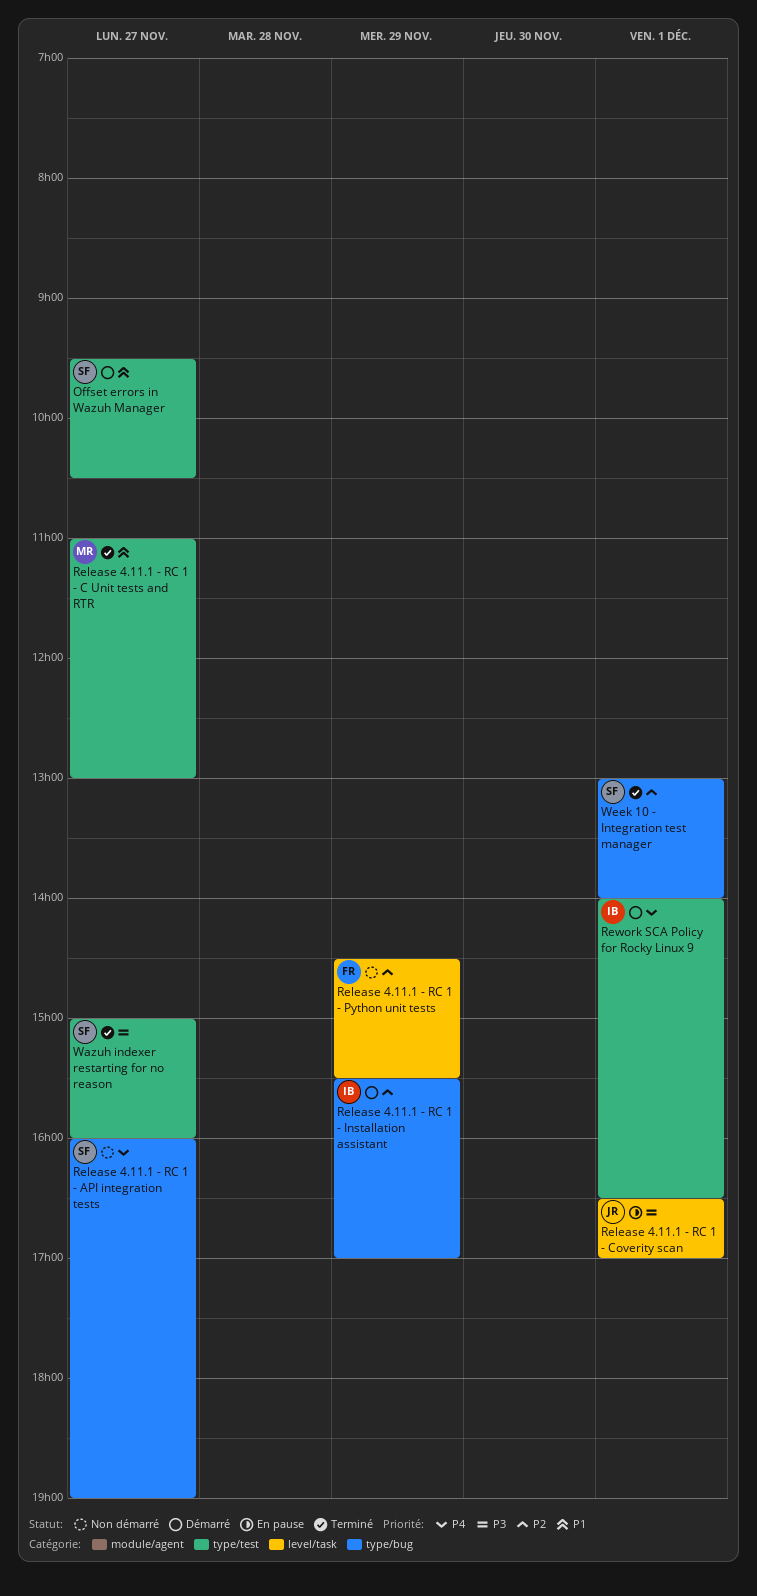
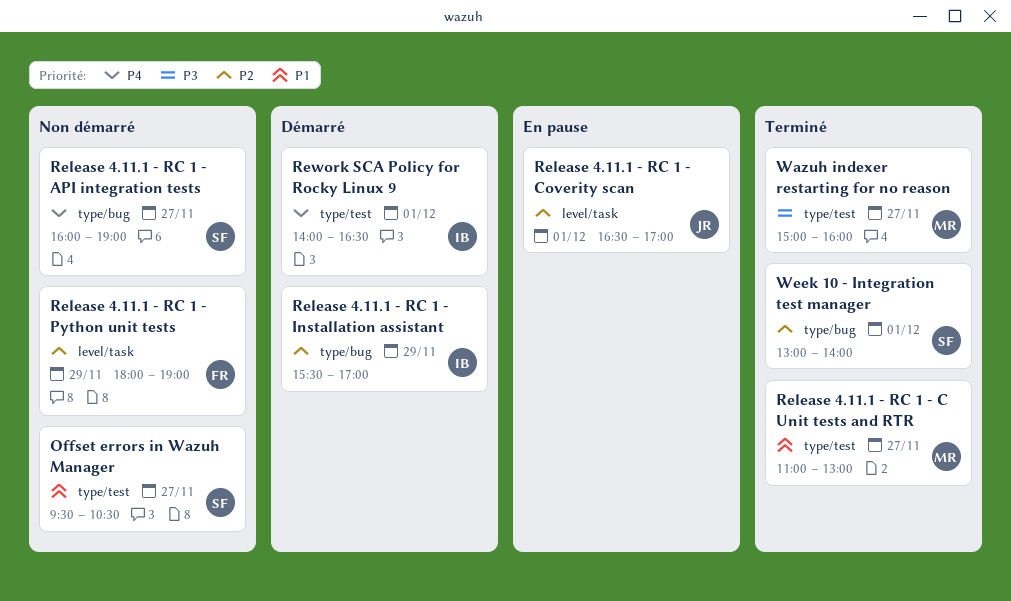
Offset errors in Wazuh Manager, status: Démarré -> Non démarré
Release 4.11.1 - RC 1 - Coverity scan, priority: P3 -> P2
Release 4.11.1 - RC 1 - Python unit tests, begins: 14:30 -> 18:00
Release 4.11.1 - RC 1 - Python unit tests, ends: 15:30 -> 19:00
Wazuh indexer restarting for no reason, owner: SF -> MR

